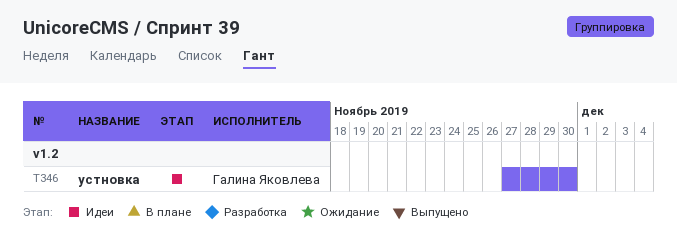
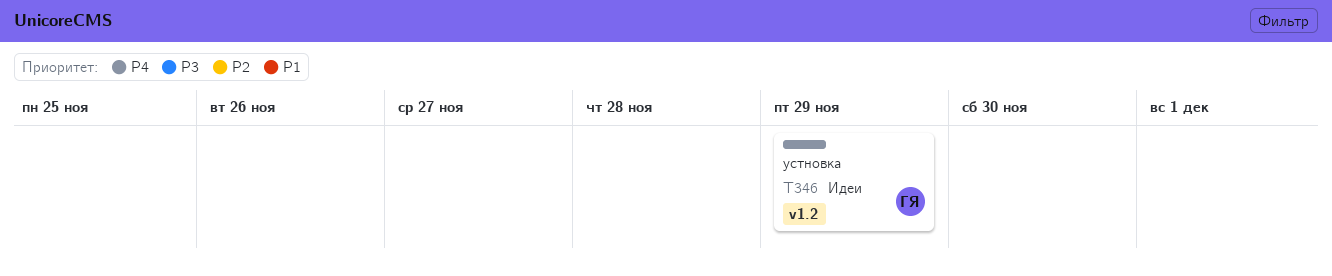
T346, due: Nov 30 -> Nov 29

